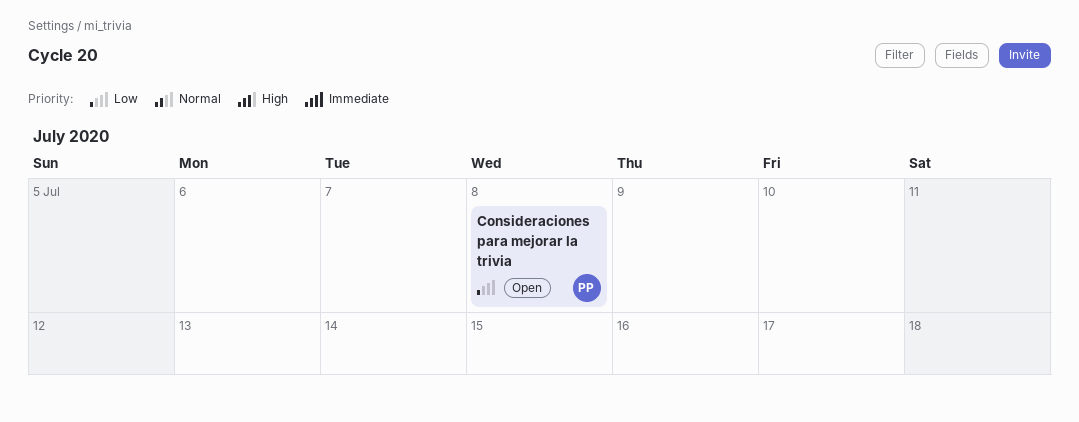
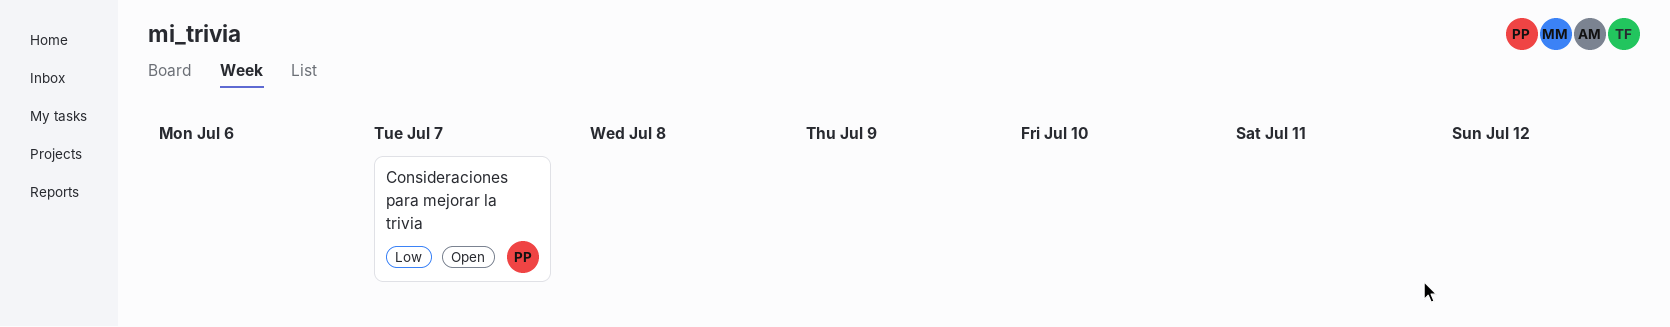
Consideraciones para mejorar la trivia, due: Jul 8 -> Jul 7

